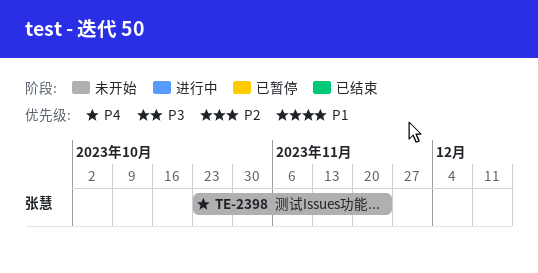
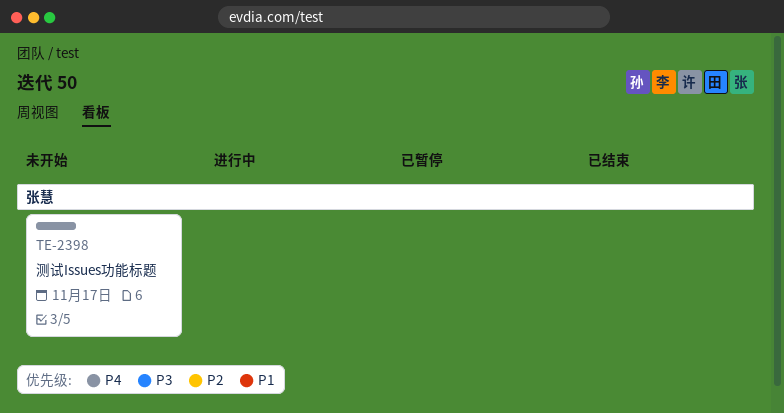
TE-2398, due: Nov 24 -> Nov 17

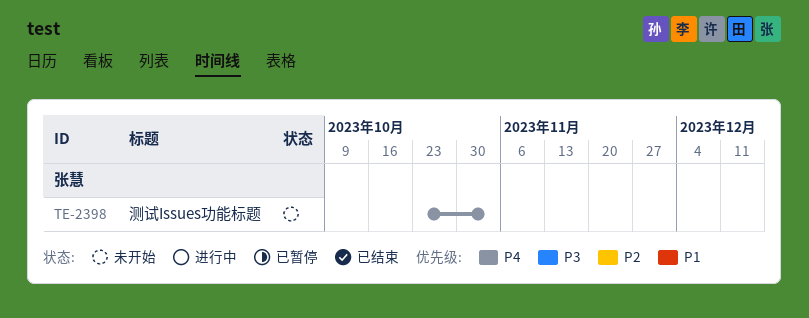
TE-2398, due: Nov 17 -> Nov 3

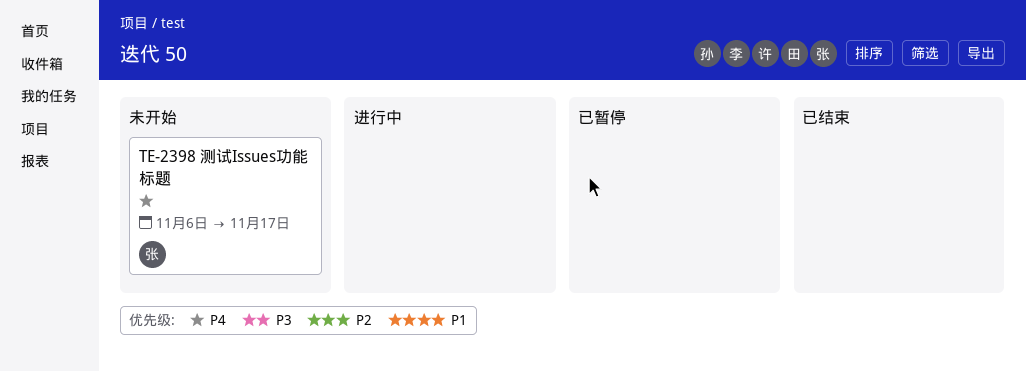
TE-2398, start: Oct 23 -> Nov 6
TE-2398, due: Nov 3 -> Nov 17

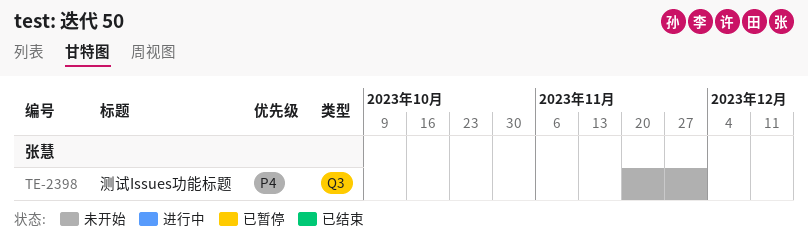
TE-2398, start: Nov 6 -> Nov 20
TE-2398, due: Nov 17 -> Dec 1

